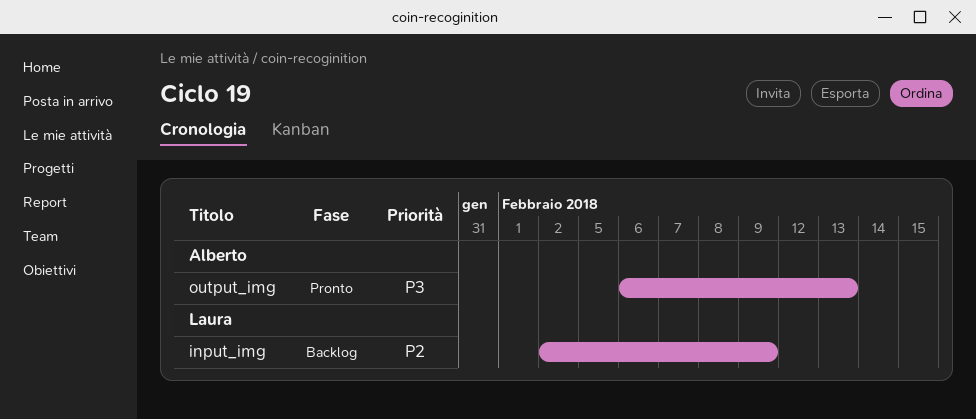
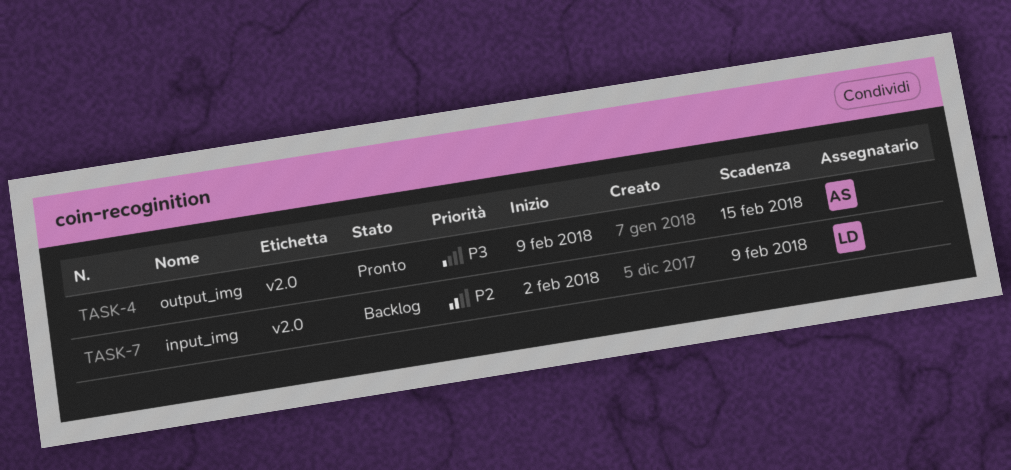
output_img, start: Feb 6 -> Feb 9
output_img, due: Feb 13 -> Feb 15

